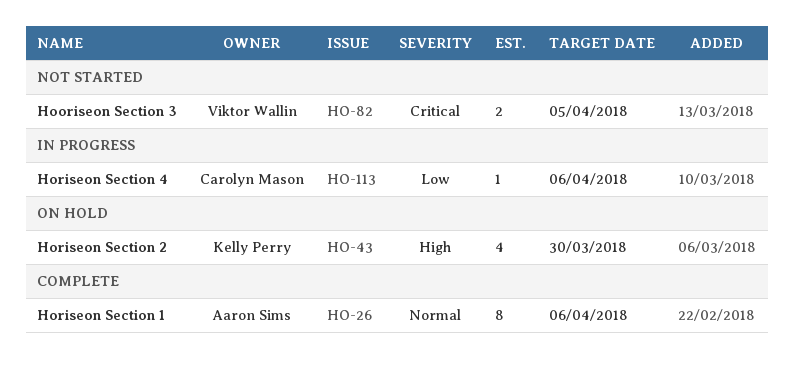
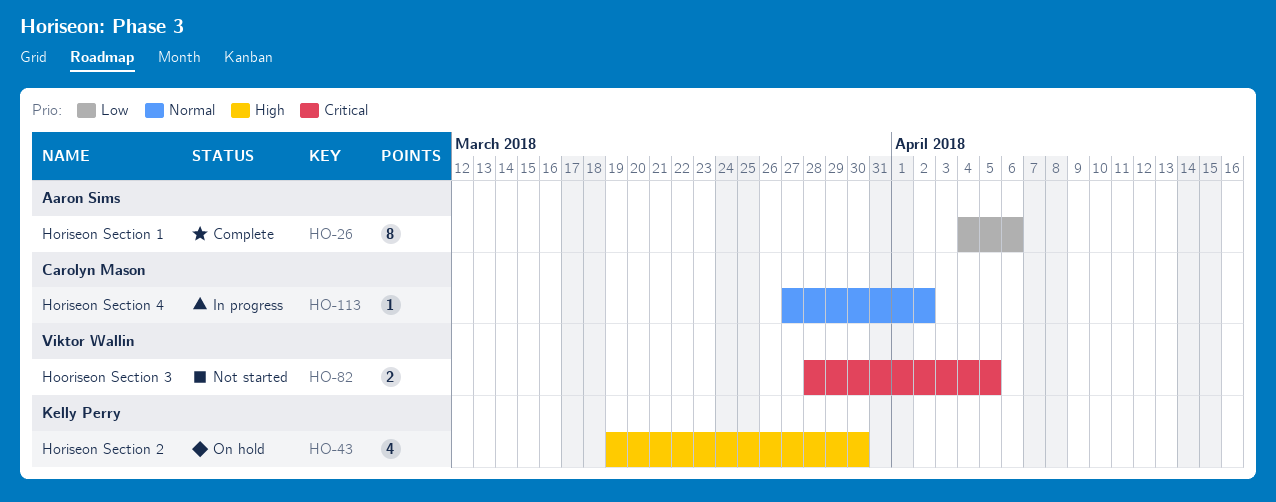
HO-26, priority: Normal -> Low
HO-113, priority: Low -> Normal
HO-113, due: Apr 6 -> Apr 2

